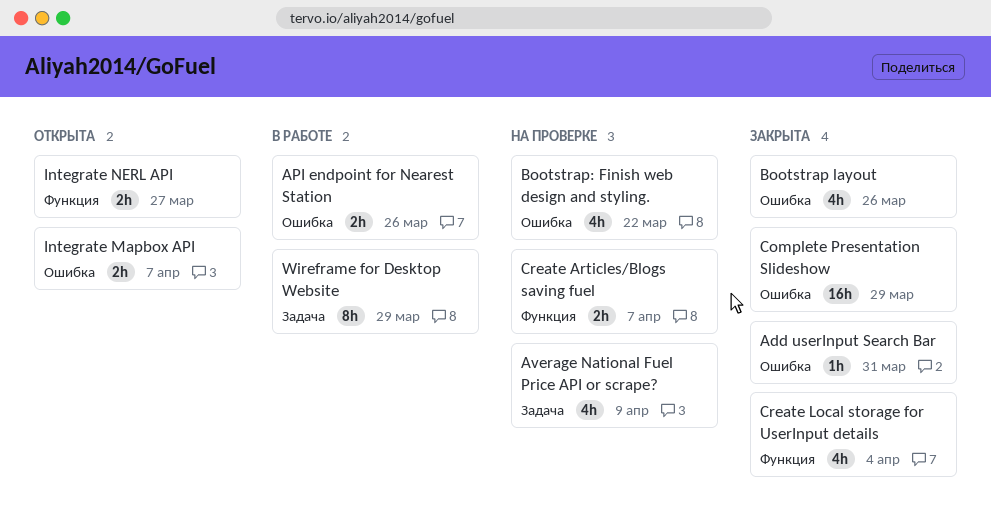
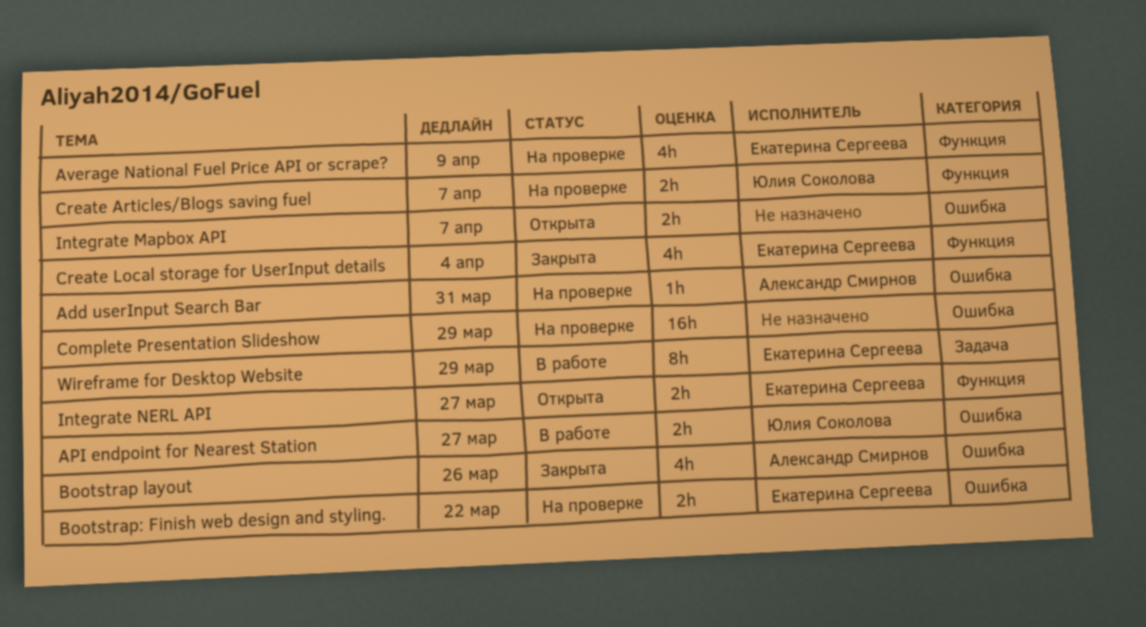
Add userInput Search Bar, status: Закрыта -> На проверке
API endpoint for Nearest Station, due: Mar 26 -> Mar 27
Average National Fuel Price API or scrape?, label: Задача -> Функция
Bootstrap: Finish web design and styling., estimate: 4h -> 2h
Complete Presentation Slideshow, status: Закрыта -> На проверке

